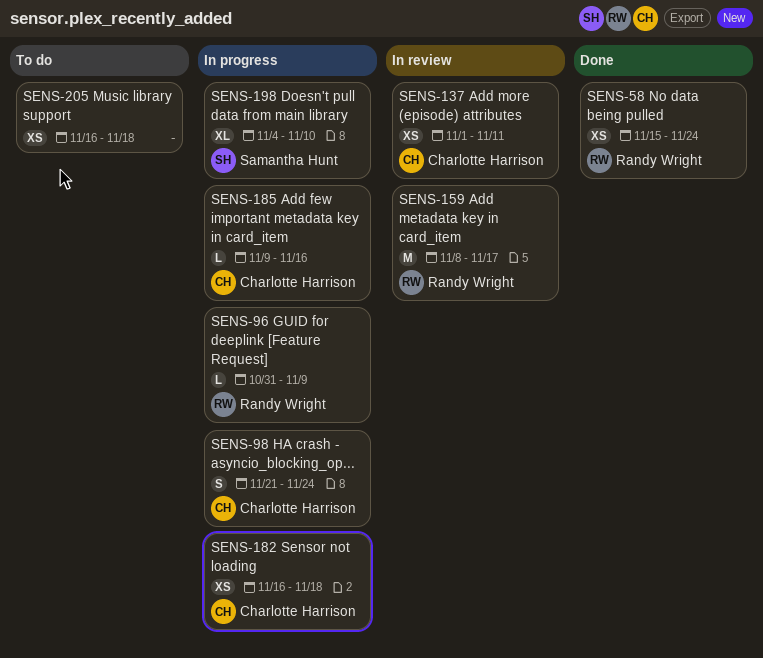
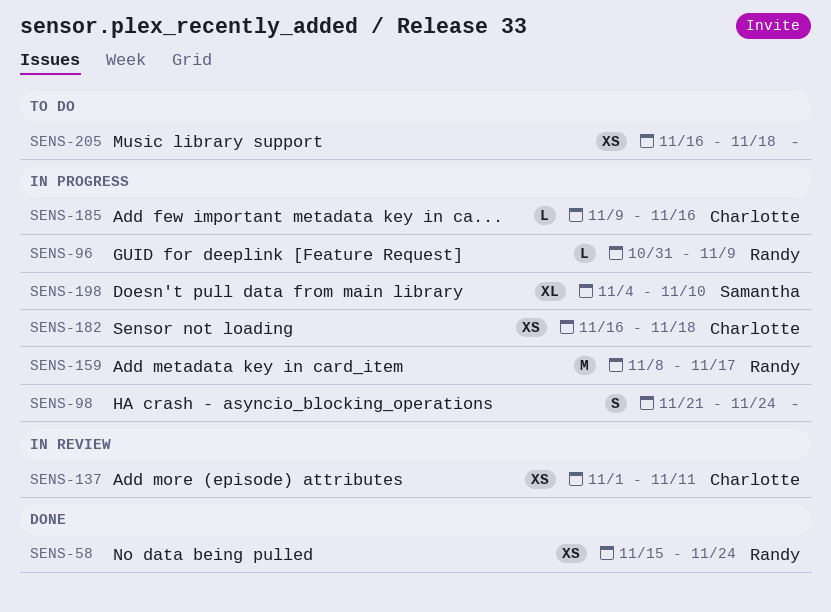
SENS-98, owner: Charlotte Harrison -> none
SENS-159, status: In review -> In progress

